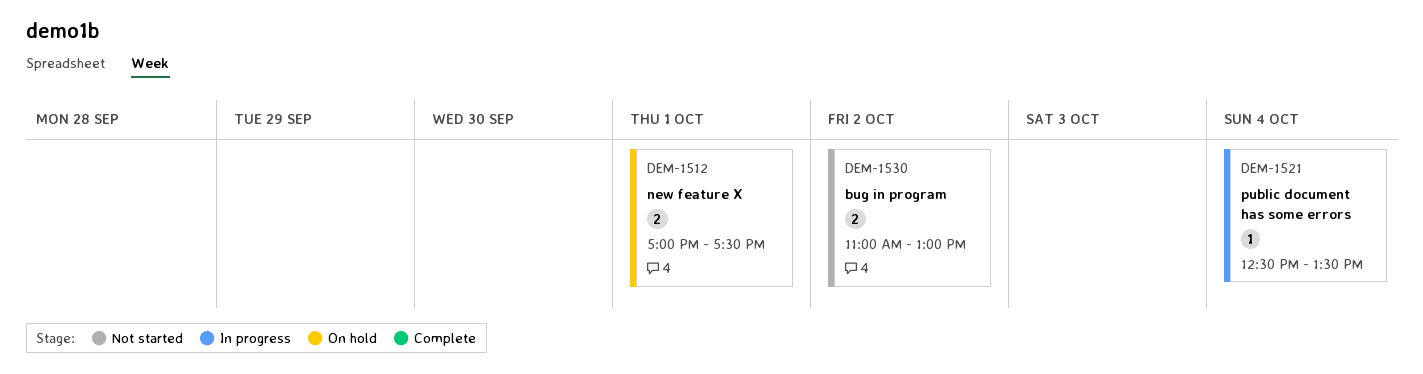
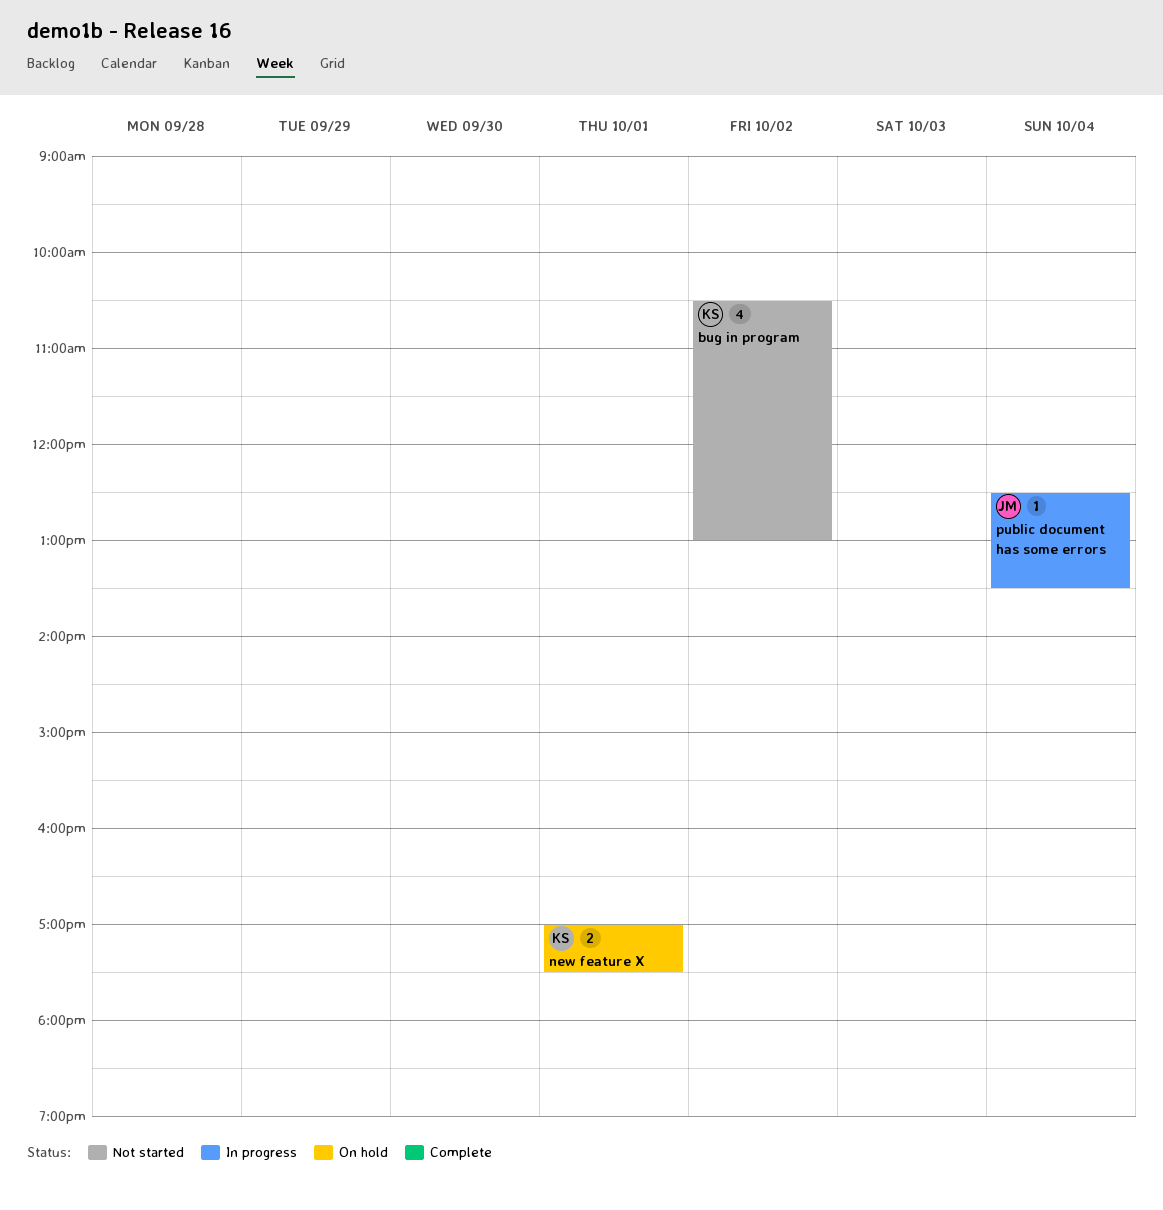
bug in program, estimate: 2 -> 4
bug in program, begins: 11:00 -> 10:30

